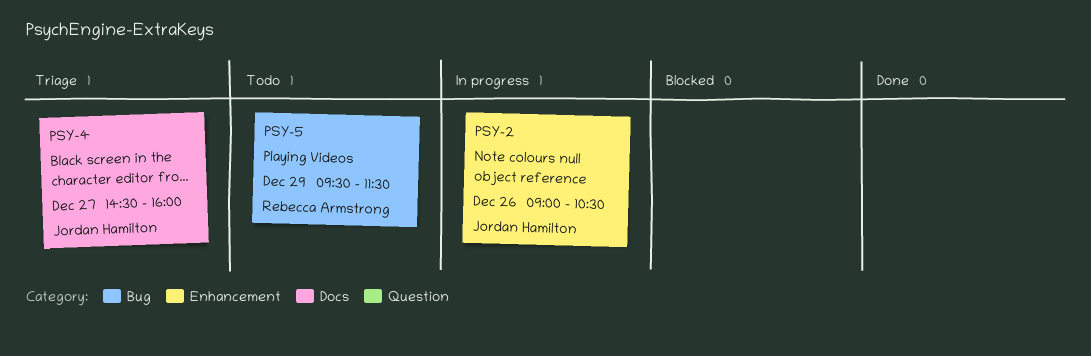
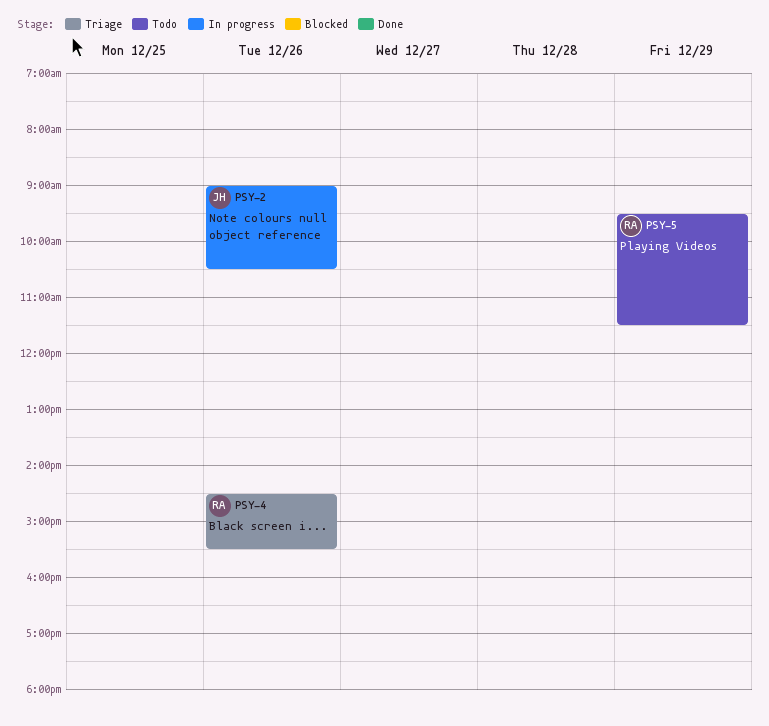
PSY-4, owner: Jordan Hamilton -> Rebecca Armstrong
PSY-4, day: Dec 27 -> Dec 26
PSY-4, ends: 16:00 -> 15:30

